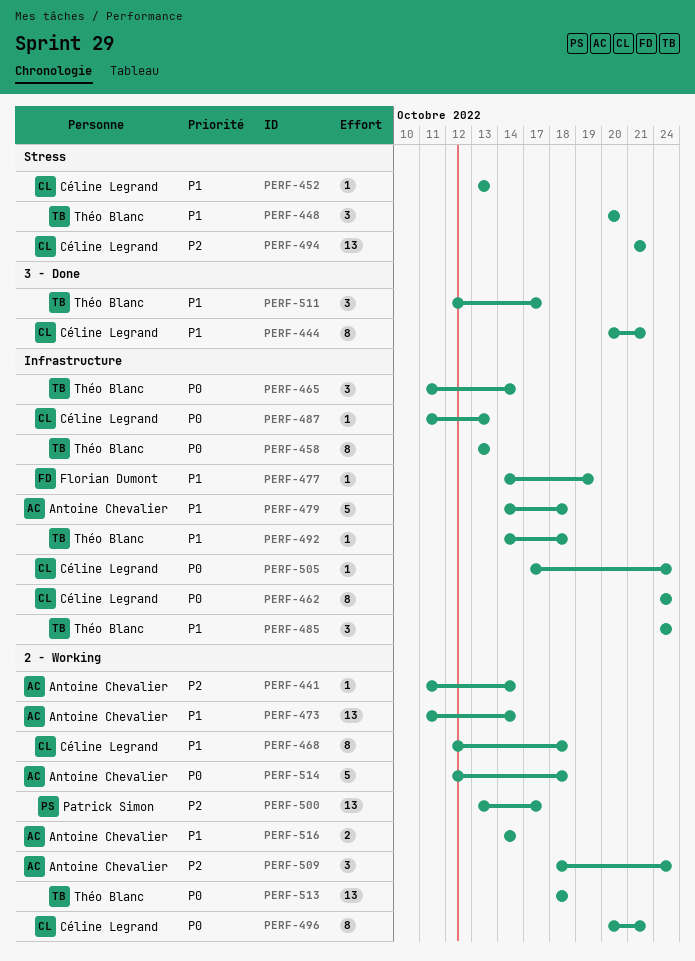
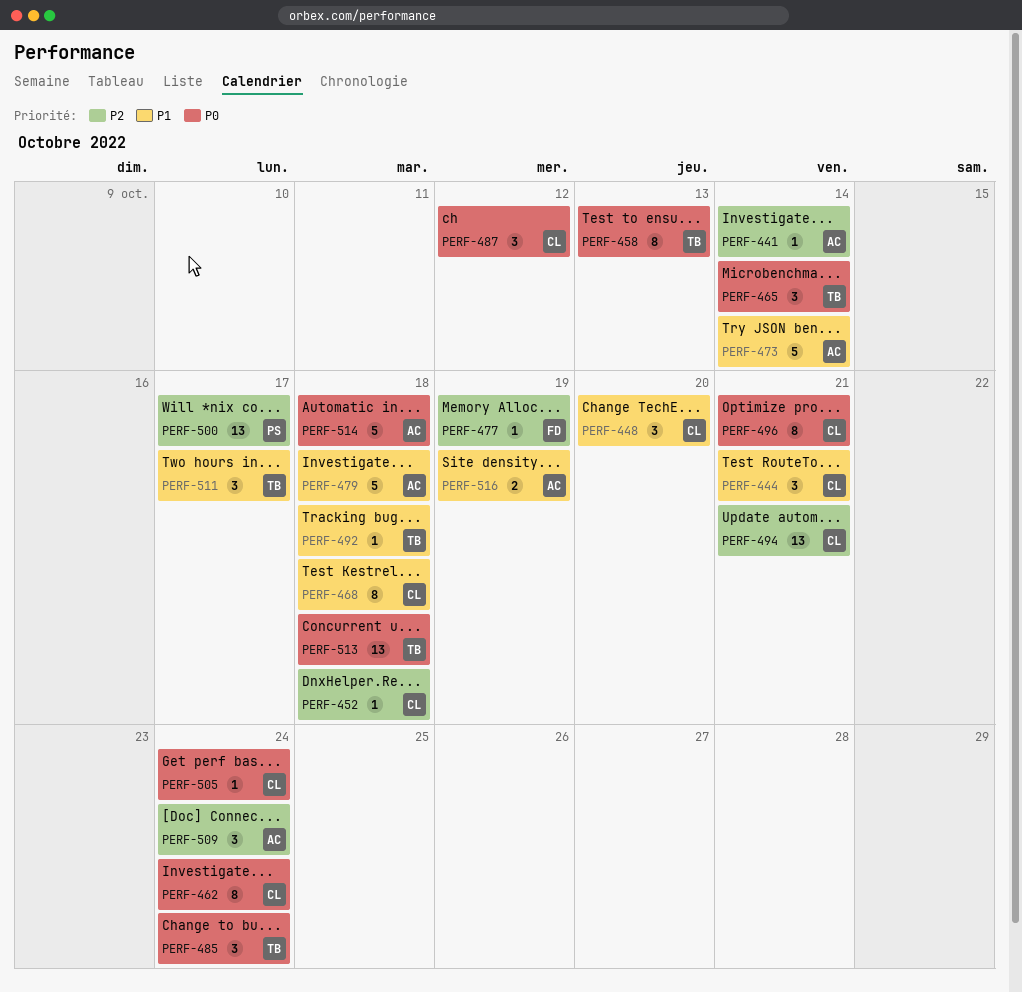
PERF-444, estimate: 8 -> 3
PERF-448, owner: Théo Blanc -> Céline Legrand
PERF-452, priority: P1 -> P2
PERF-452, due: Oct 13 -> Oct 18
PERF-473, estimate: 13 -> 5
PERF-477, priority: P1 -> P2
PERF-485, priority: P1 -> P0
PERF-487, estimate: 1 -> 3
PERF-487, due: Oct 13 -> Oct 12
PERF-516, due: Oct 14 -> Oct 19

